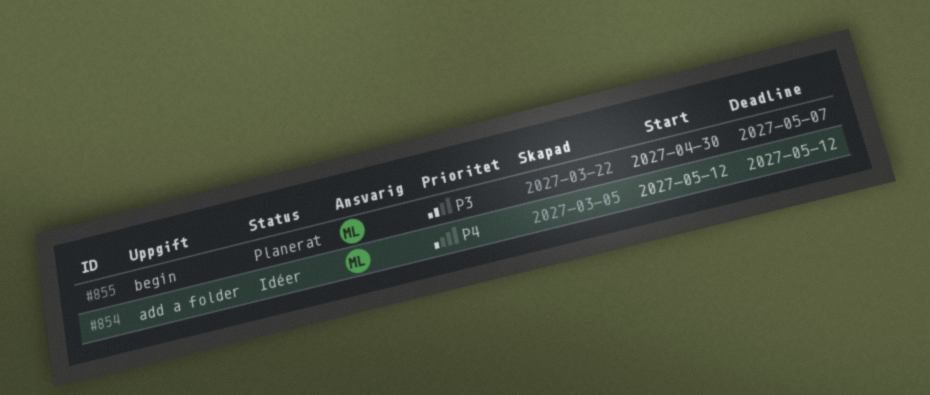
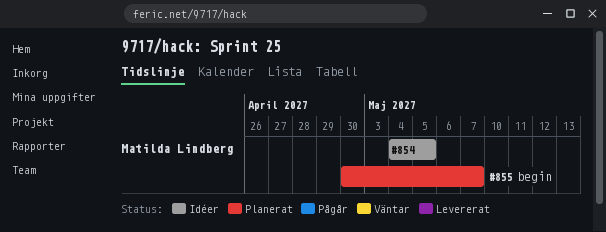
#854, start: May 12 -> May 4
#854, due: May 12 -> May 5

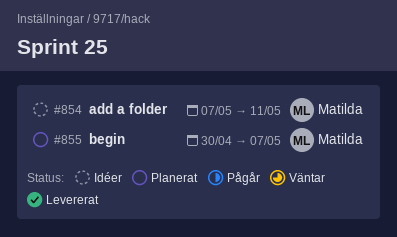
#854, start: May 4 -> May 7
#854, due: May 5 -> May 11

